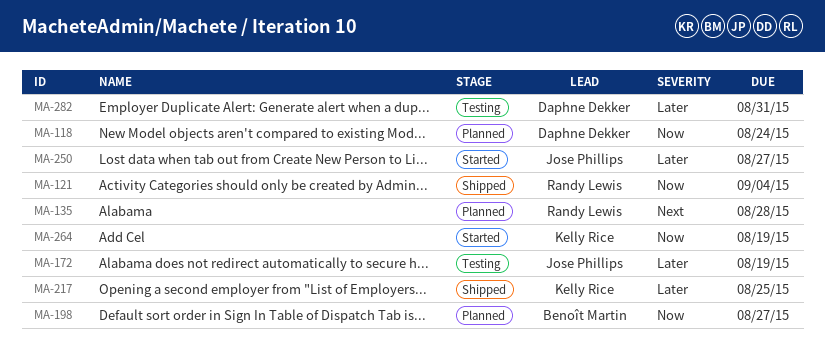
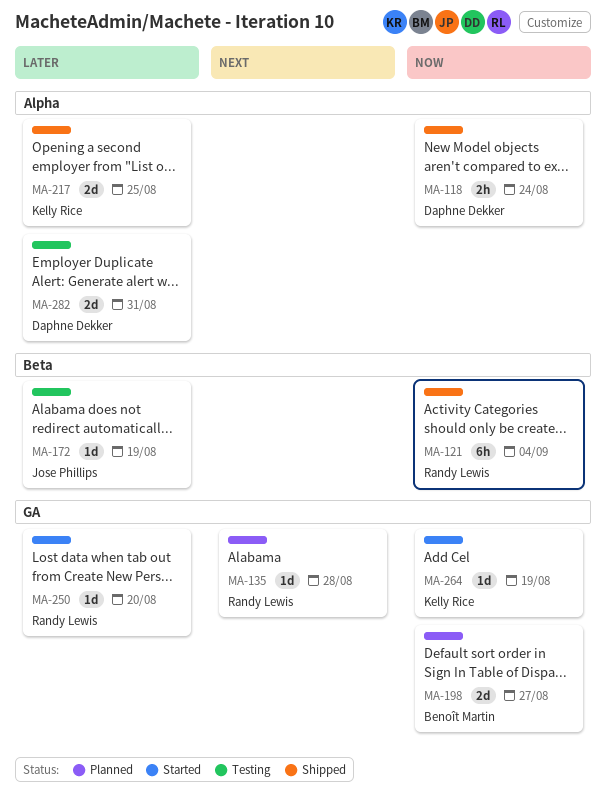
MA-118, status: Planned -> Shipped
MA-250, owner: Jose Phillips -> Randy Lewis
MA-250, due: Aug 27 -> Aug 20

